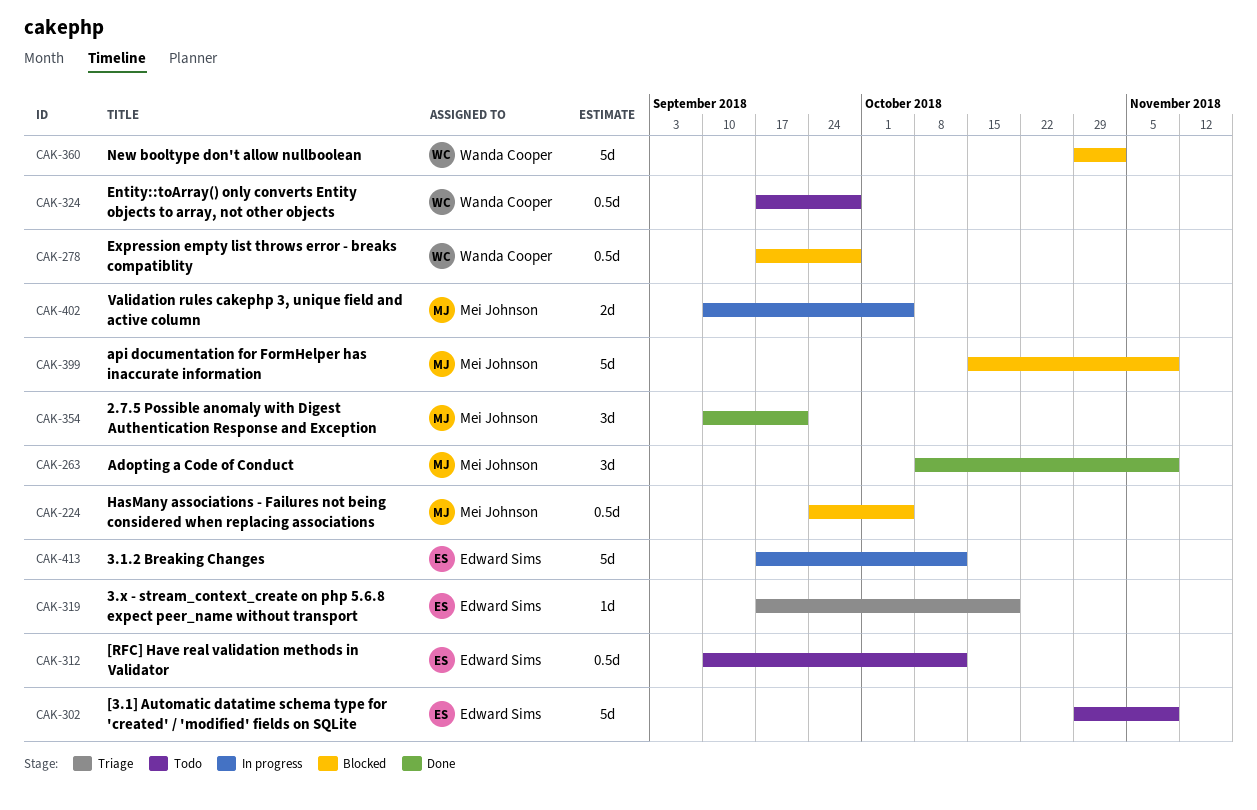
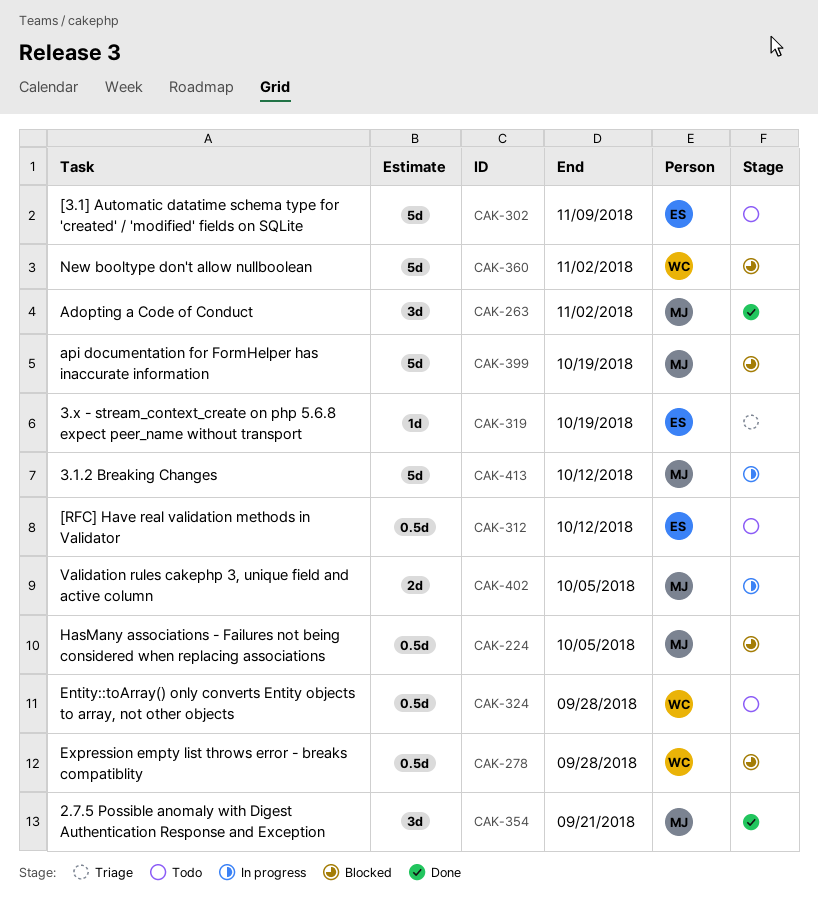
CAK-263, due: Nov 9 -> Nov 2
CAK-399, due: Nov 9 -> Oct 19
CAK-413, owner: Edward Sims -> Mei Johnson

